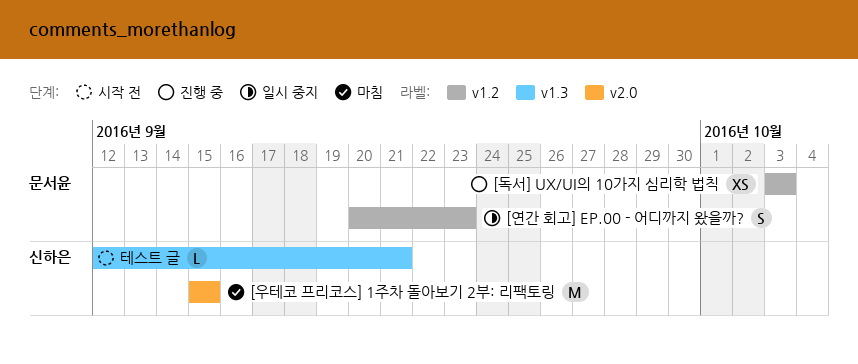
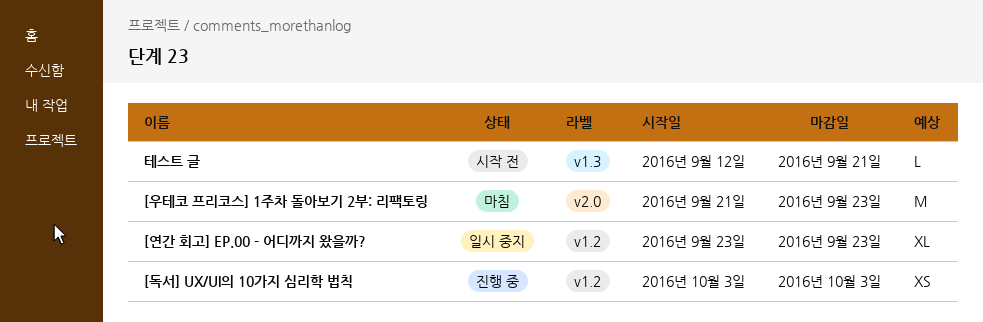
[연간 회고] EP.00 - 어디까지 왔을까?, estimate: S -> XL
[연간 회고] EP.00 - 어디까지 왔을까?, start: Sep 20 -> Sep 23
[우테코 프리코스] 1주차 돌아보기 2부: 리팩토링, start: Sep 15 -> Sep 21
[우테코 프리코스] 1주차 돌아보기 2부: 리팩토링, due: Sep 15 -> Sep 23

